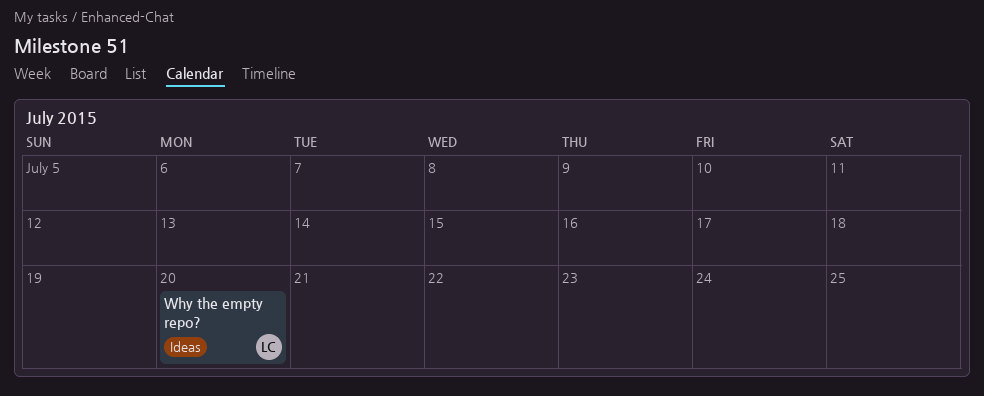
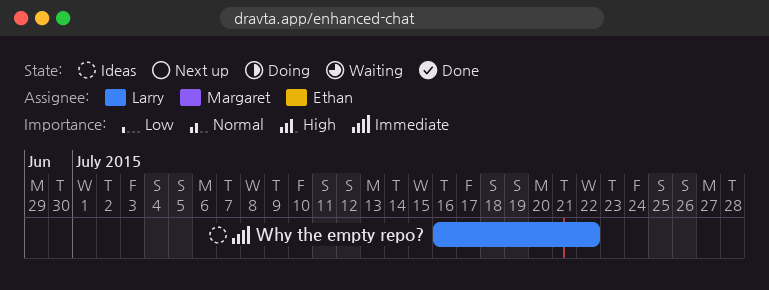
Why the empty repo?, due: Jul 20 -> Jul 22

